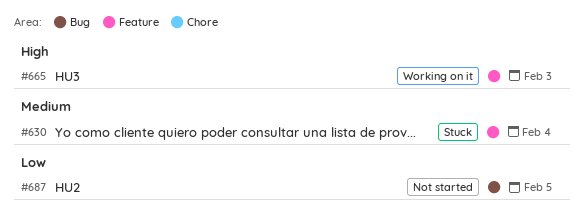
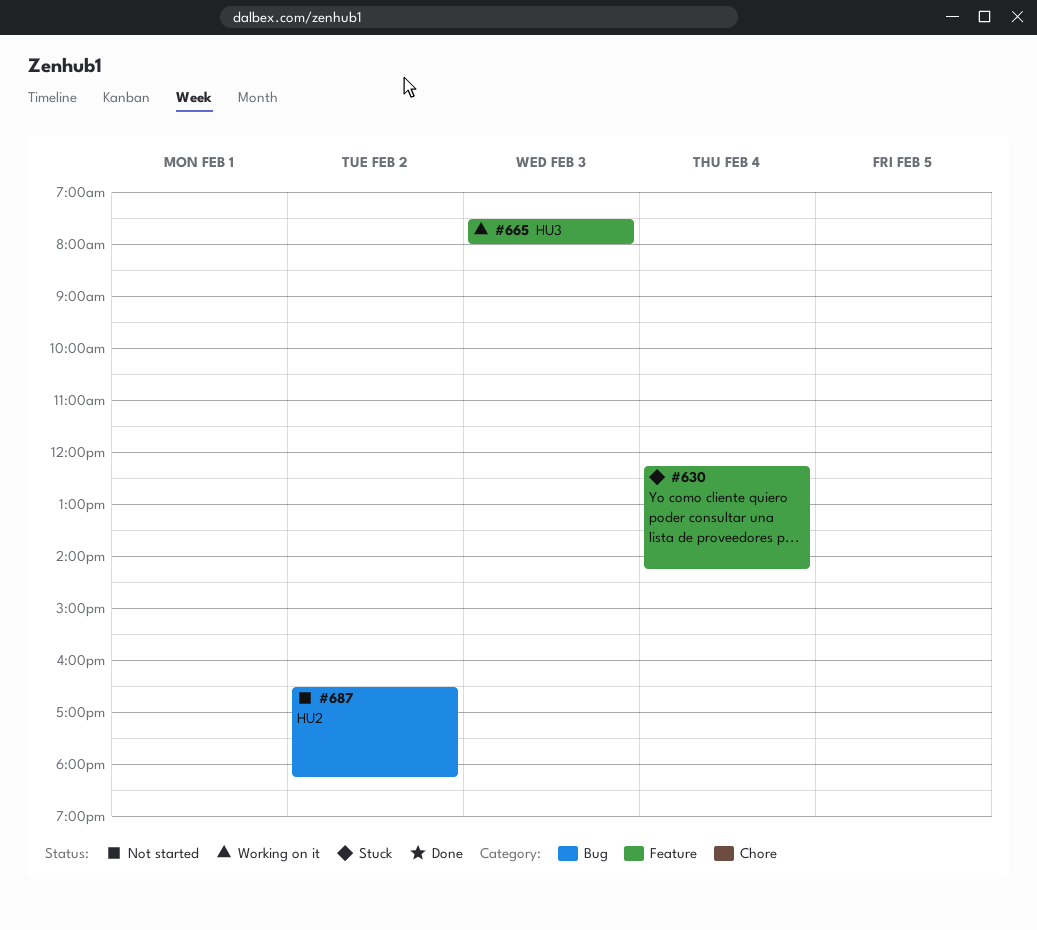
#687, day: Feb 5 -> Feb 2

